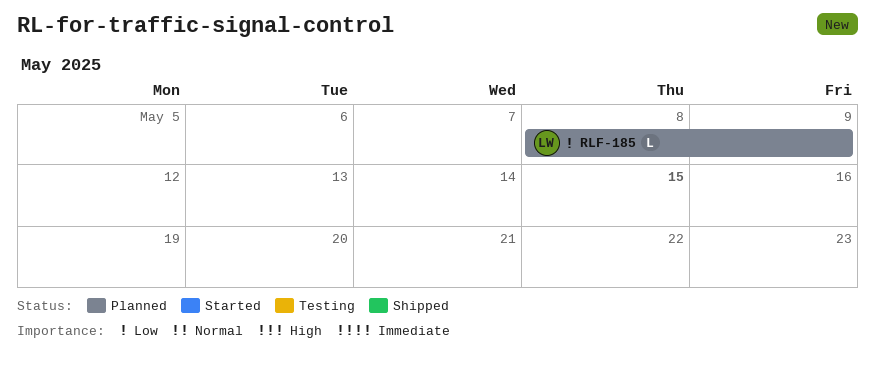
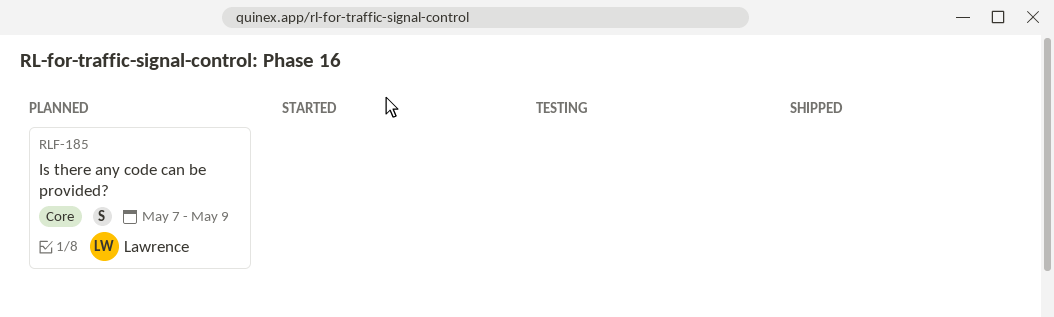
RLF-185, estimate: L -> S
RLF-185, start: May 8 -> May 7

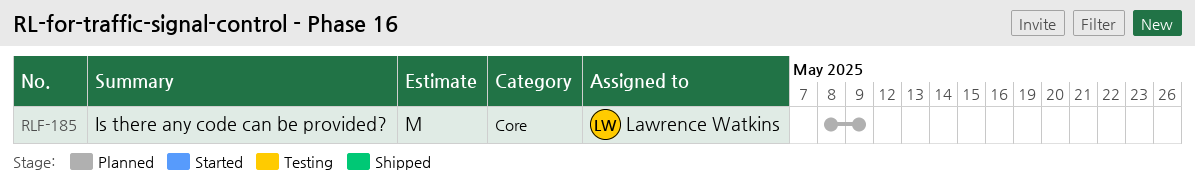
RLF-185, estimate: S -> M
RLF-185, start: May 7 -> May 8

